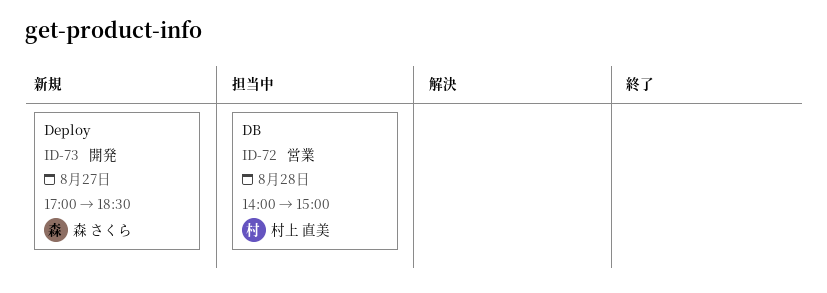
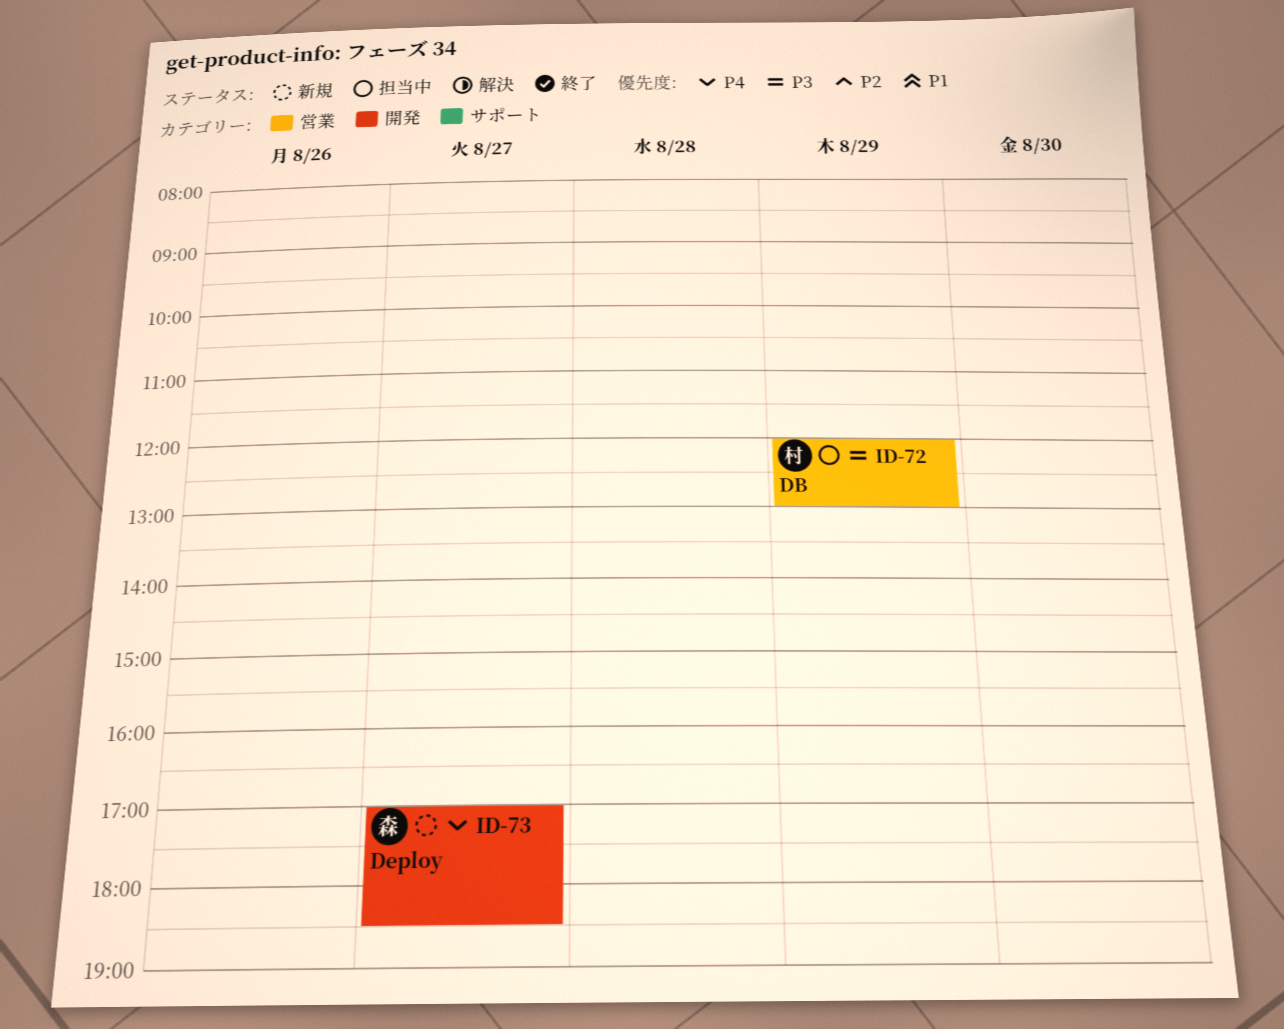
ID-72, day: Aug 28 -> Aug 29
ID-72, begins: 14:00 -> 12:00
ID-72, ends: 15:00 -> 13:00

